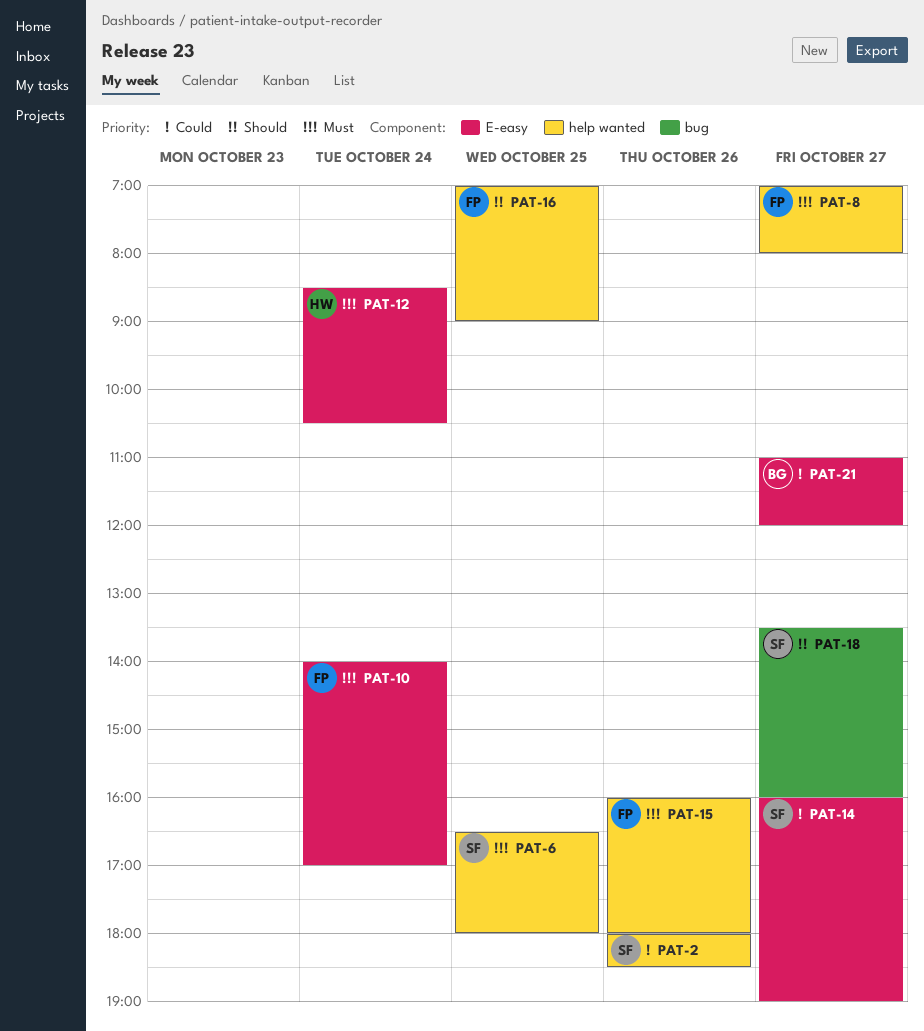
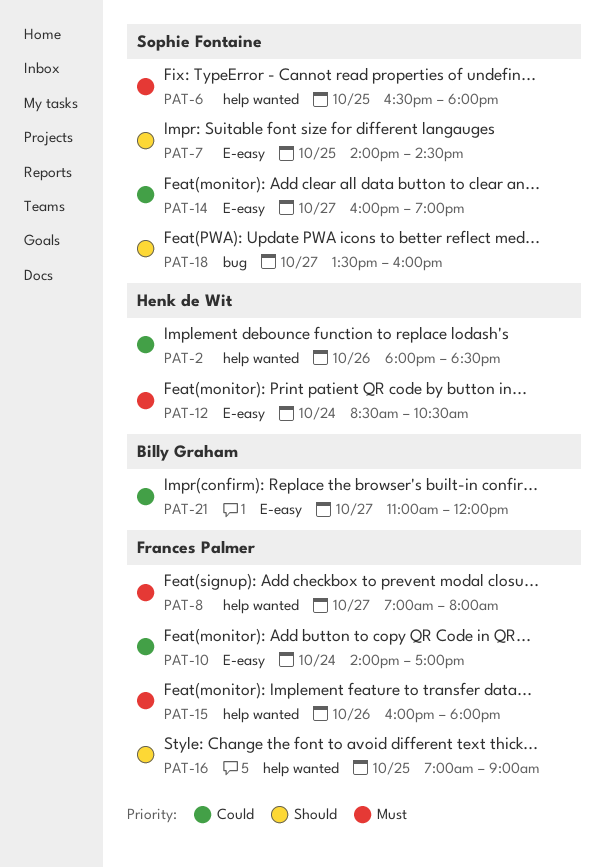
PAT-2, owner: Sophie Fontaine -> Henk de Wit
PAT-7: none -> present
PAT-10, priority: Must -> Could

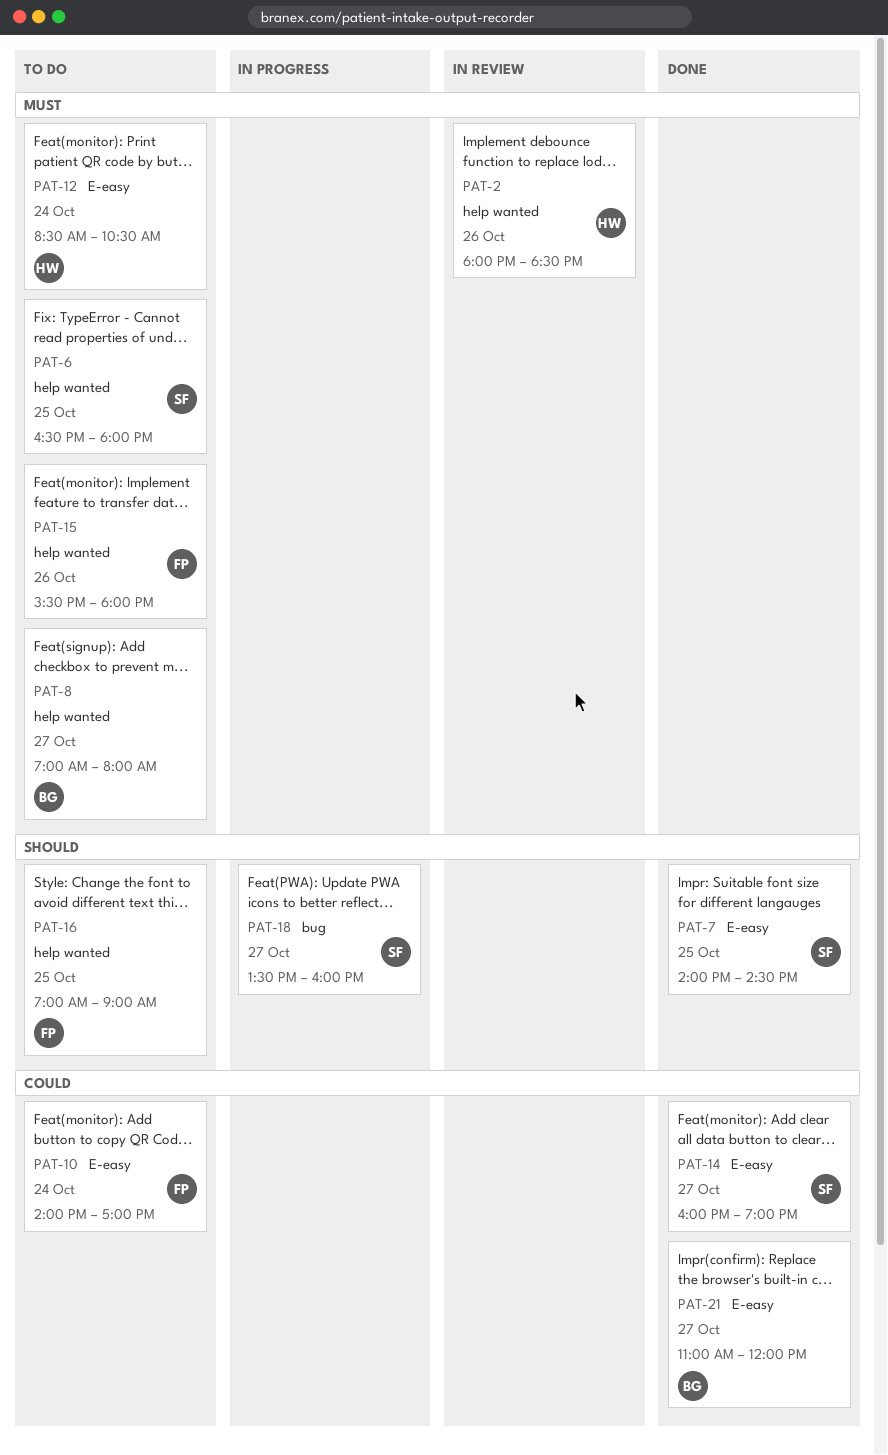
PAT-2, priority: Could -> Must
PAT-8, owner: Frances Palmer -> Billy Graham
PAT-15, begins: 16:00 -> 15:30

